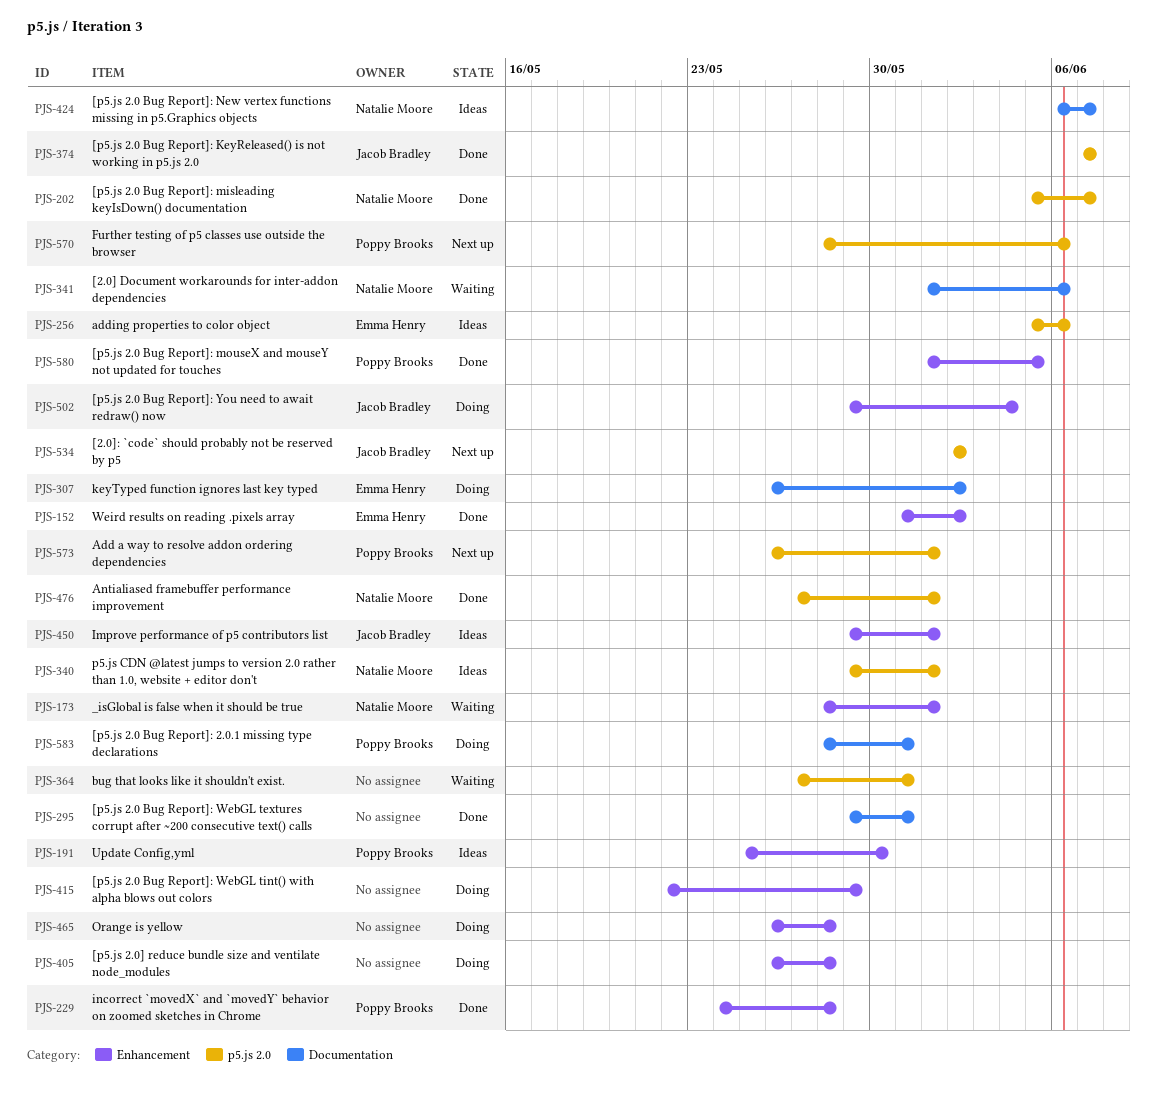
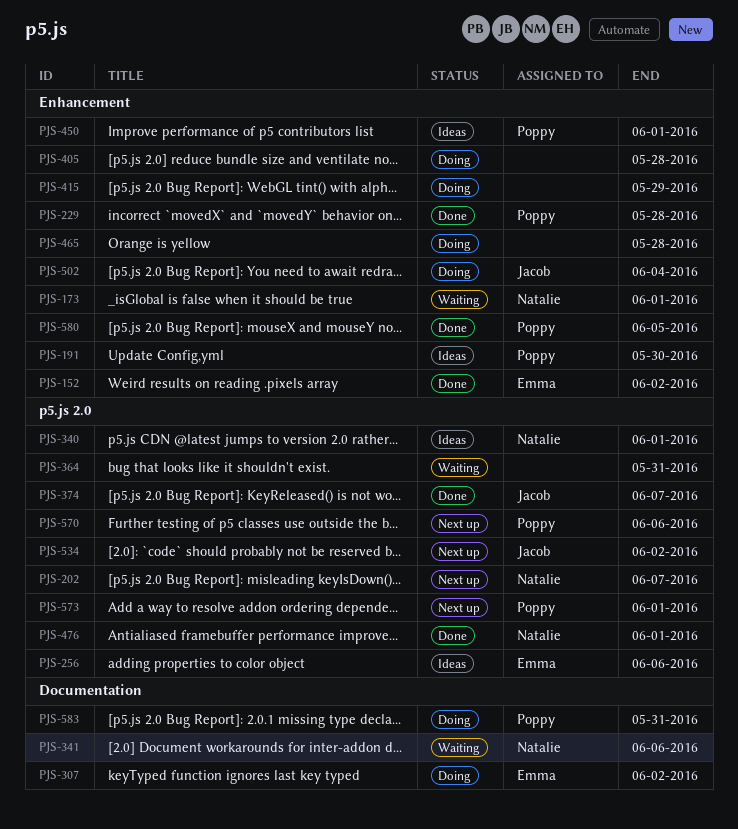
PJS-202, status: Done -> Next up
PJS-295: present -> none
PJS-424: present -> none
PJS-450, owner: Jacob Bradley -> Poppy Brooks

